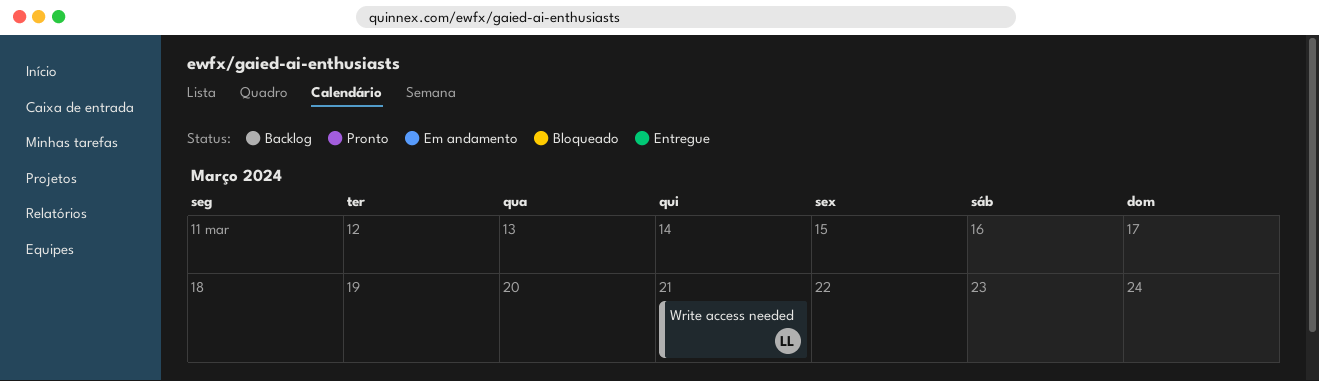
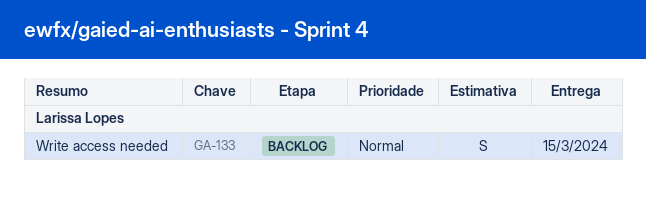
Write access needed, due: Mar 21 -> Mar 15

